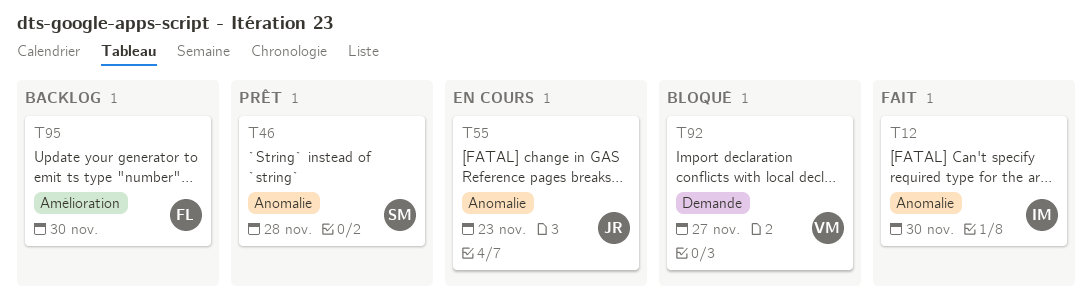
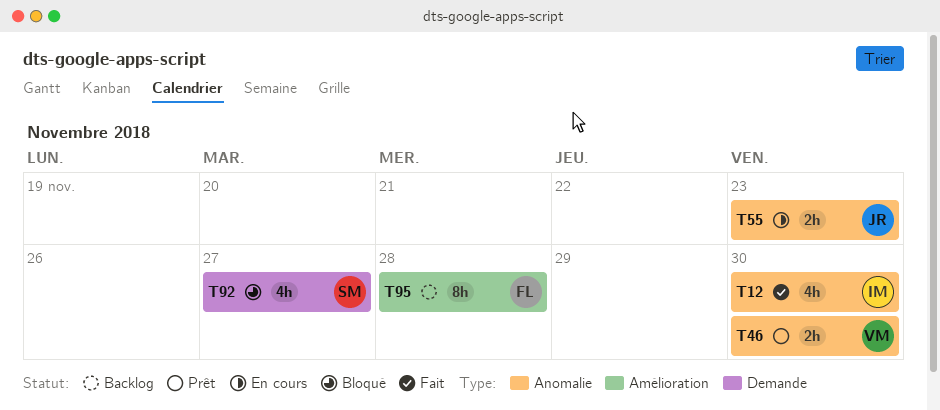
T46, owner: SM -> VM
T46, due: Nov 28 -> Nov 30
T92, owner: VM -> SM
T95, due: Nov 30 -> Nov 28

